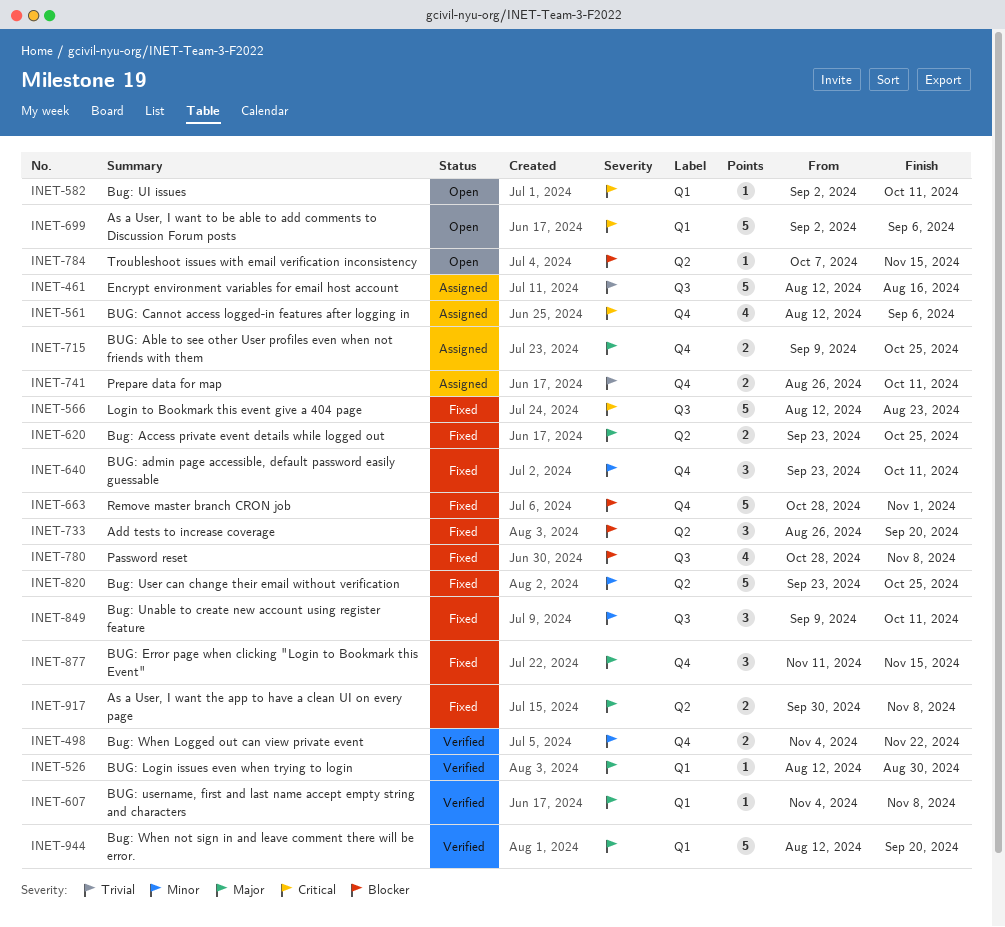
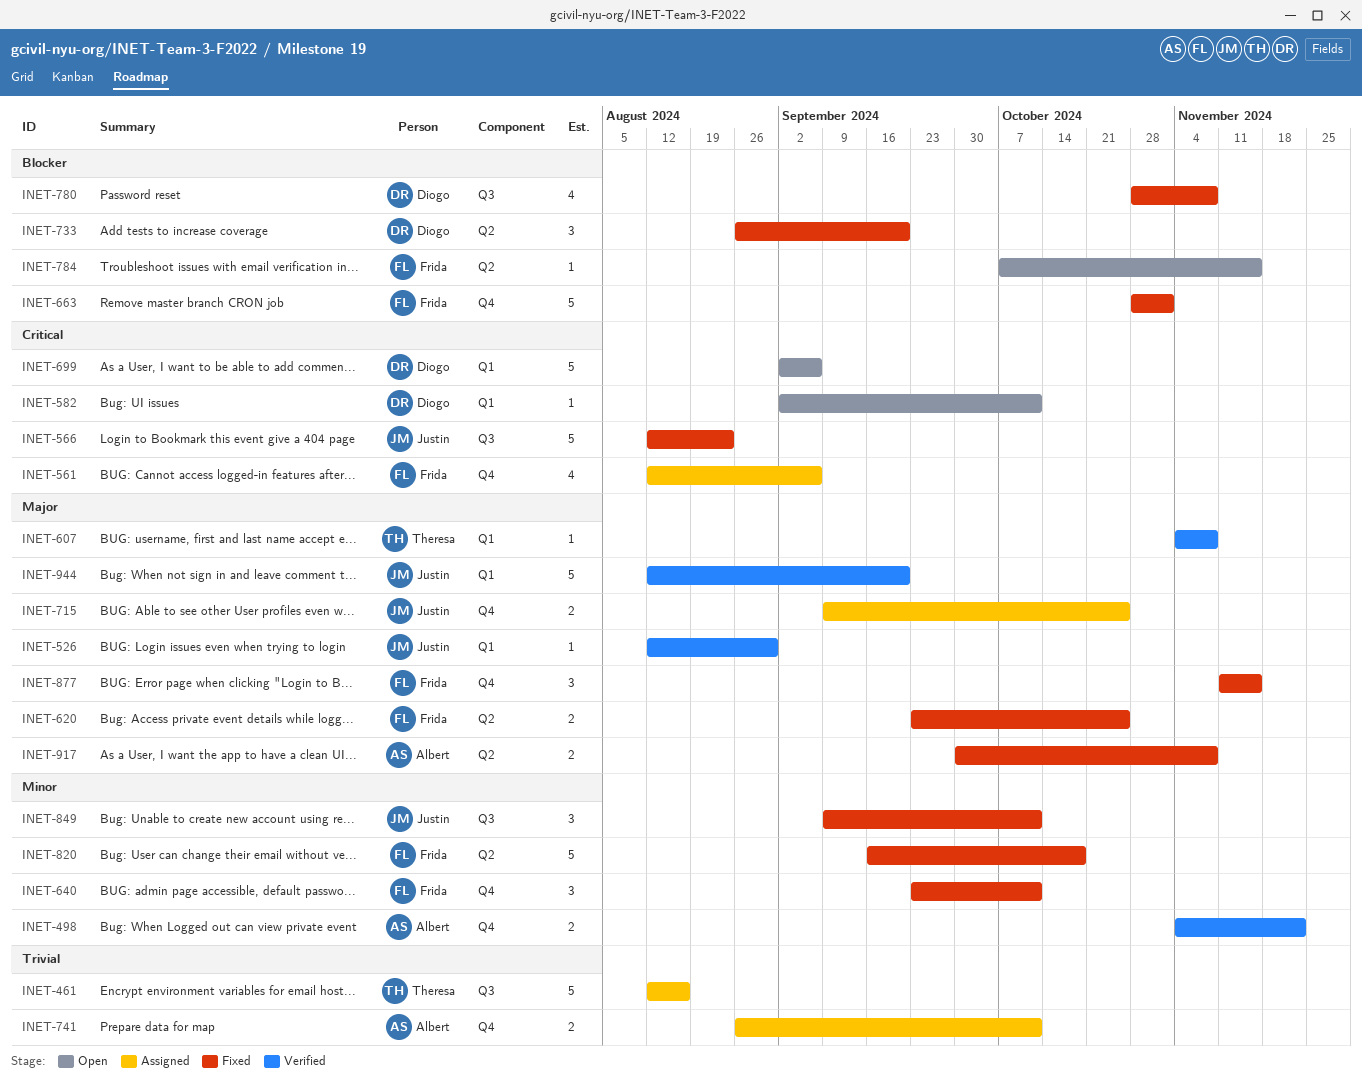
INET-820, start: Sep 23 -> Sep 16
INET-820, due: Oct 25 -> Oct 18

